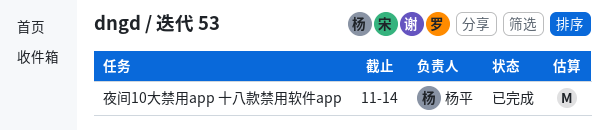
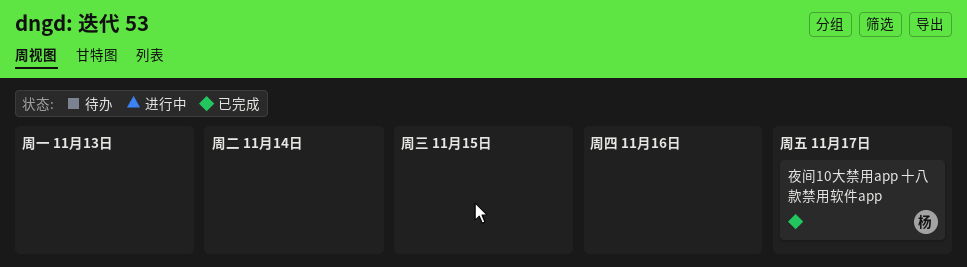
夜间10大禁用app 十八款禁用软件app, due: Nov 14 -> Nov 17

